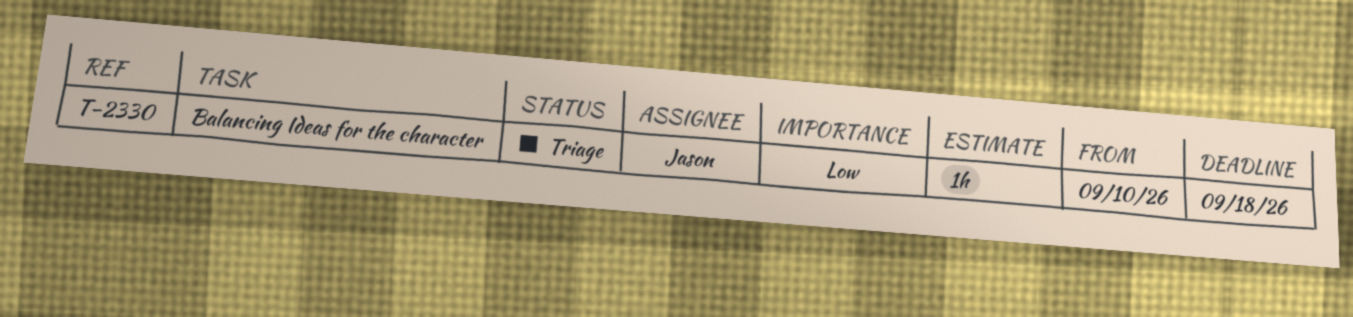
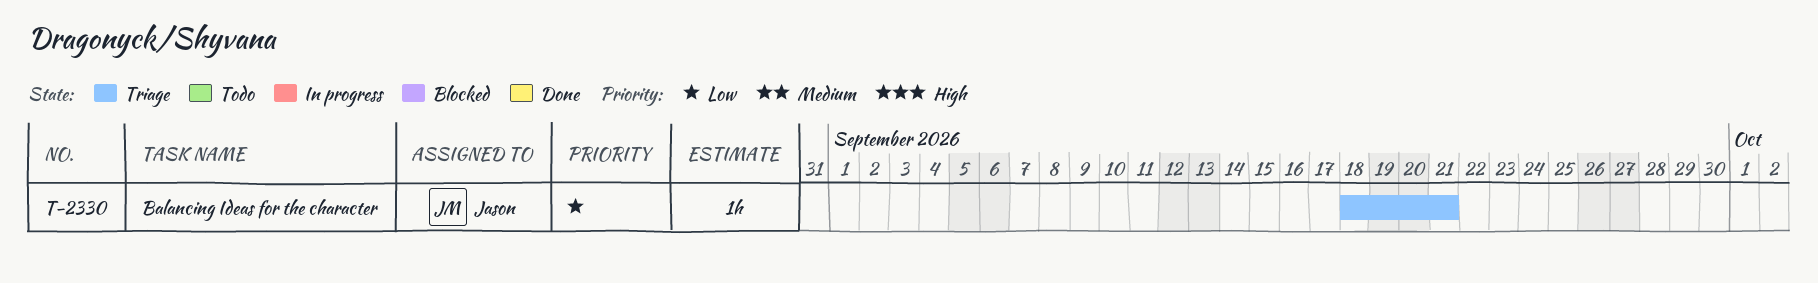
T-2330, start: Sep 10 -> Sep 18
T-2330, due: Sep 18 -> Sep 21

